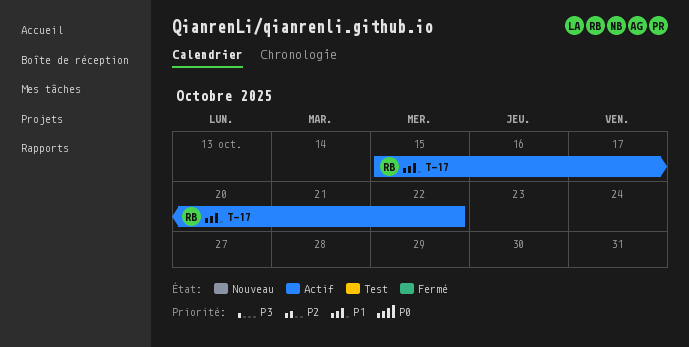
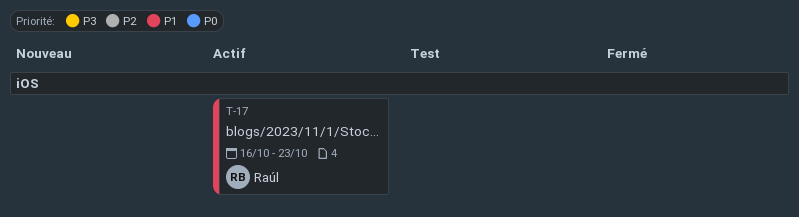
T-17, start: Oct 15 -> Oct 16
T-17, due: Oct 22 -> Oct 23

